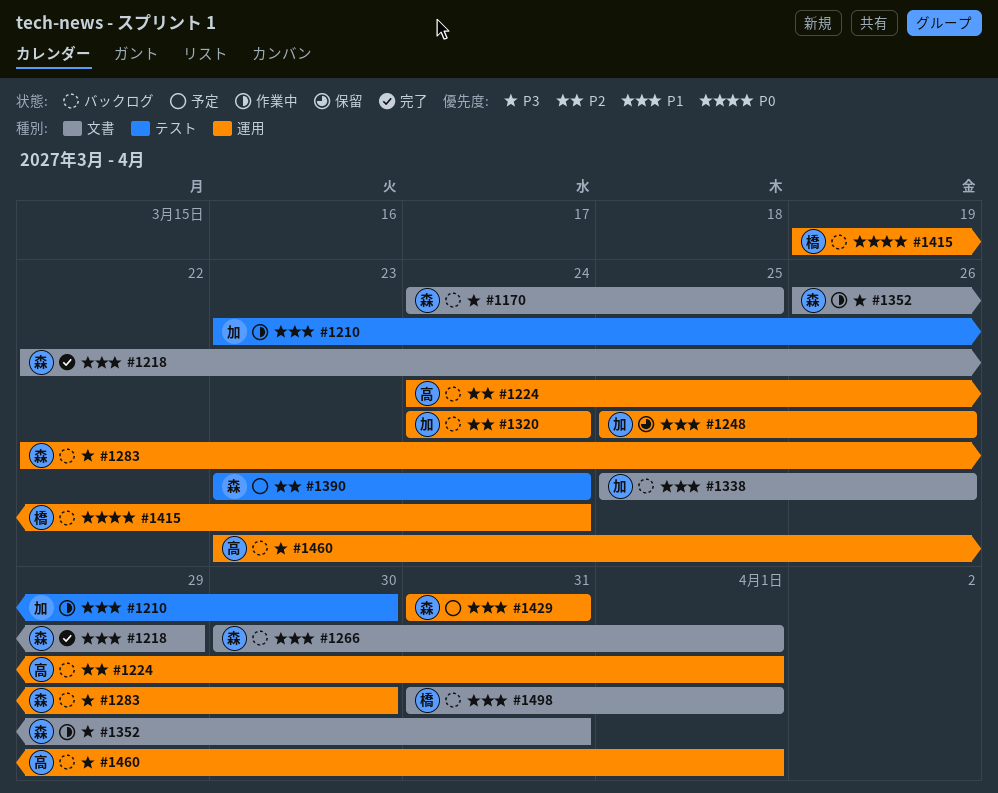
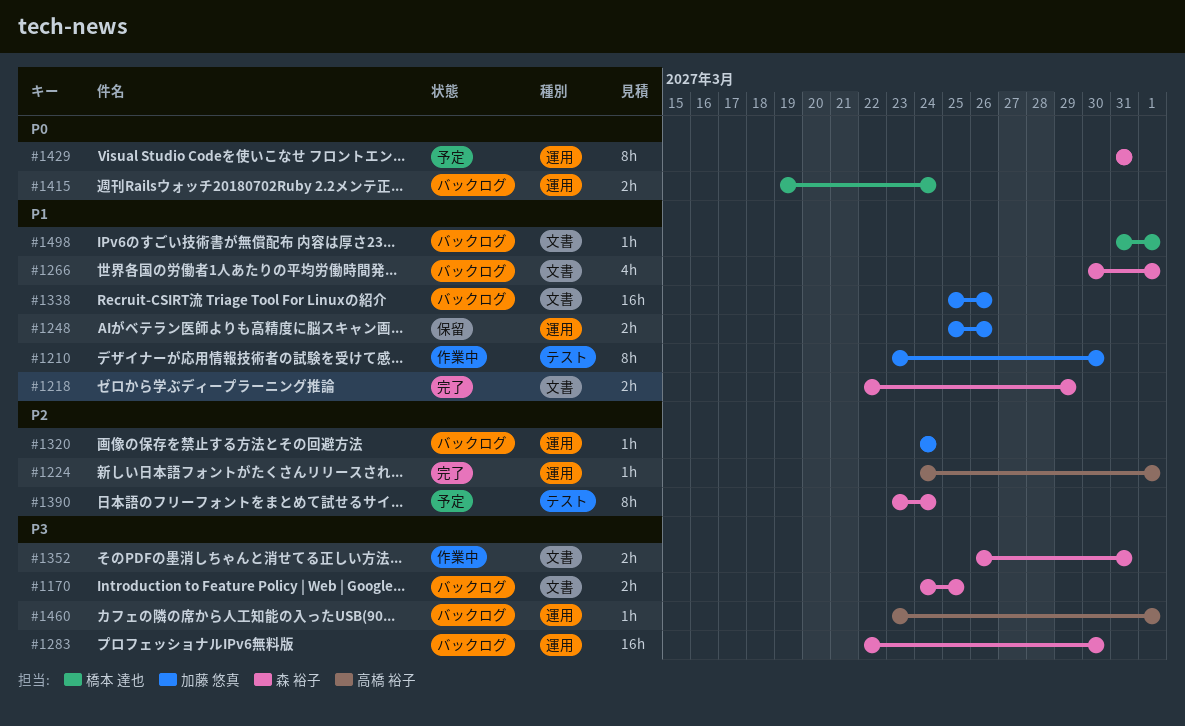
#1224, status: バックログ -> 完了
#1429, priority: P1 -> P0

